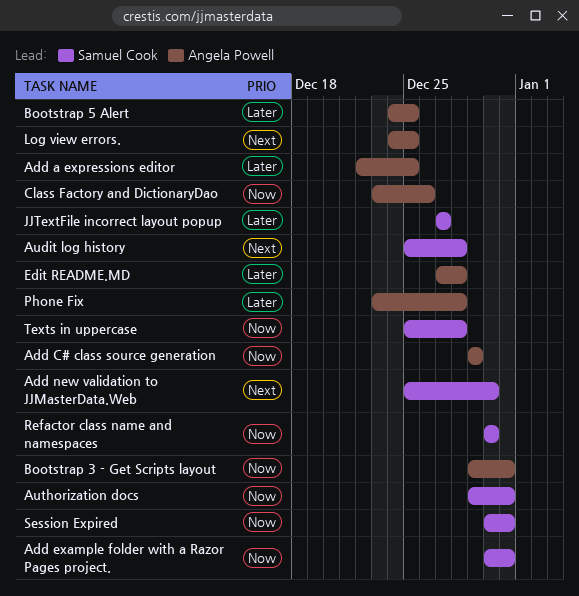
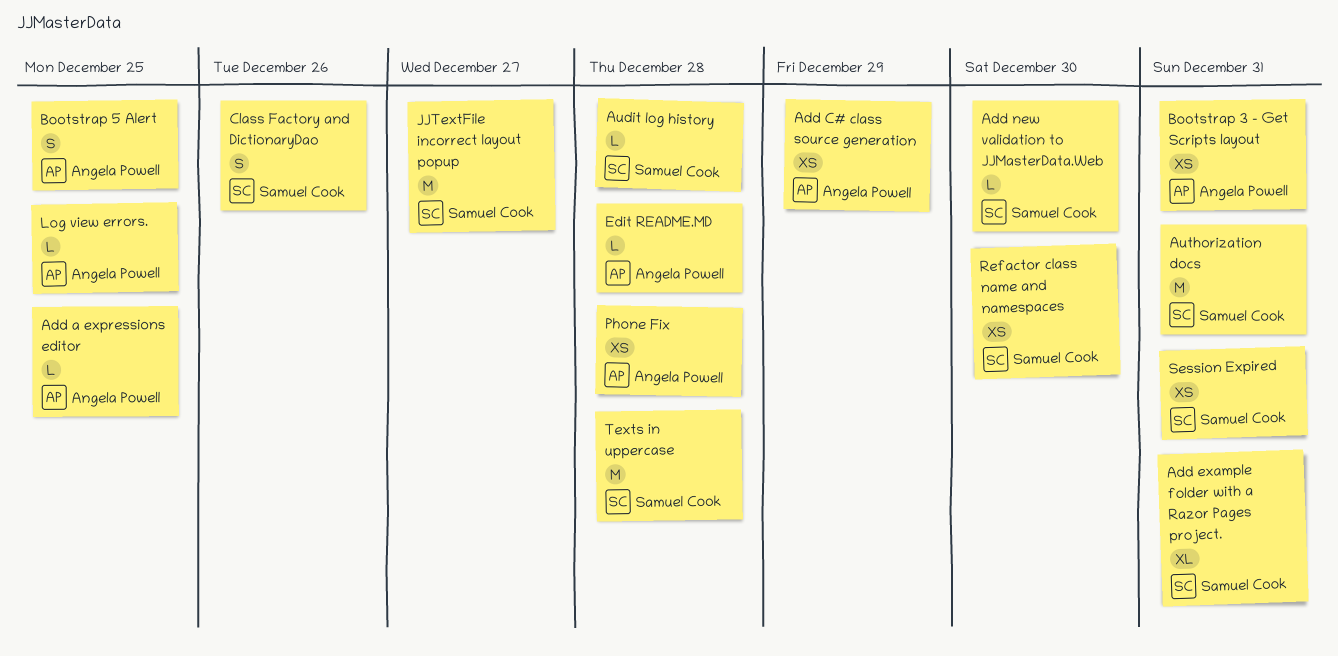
Class Factory and DictionaryDao, owner: Angela Powell -> Samuel Cook

